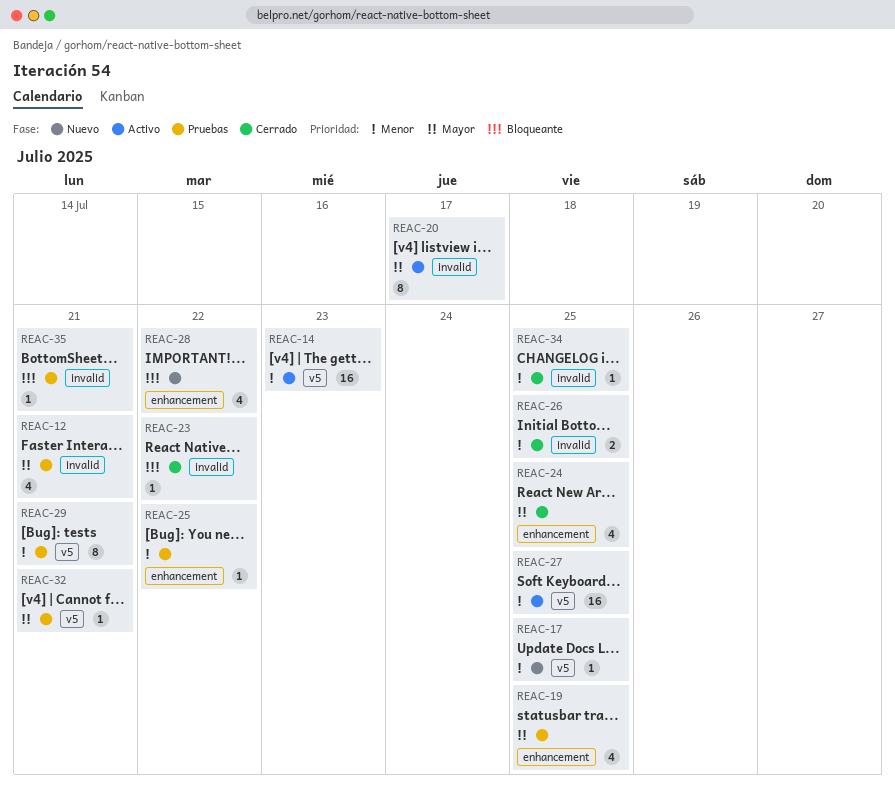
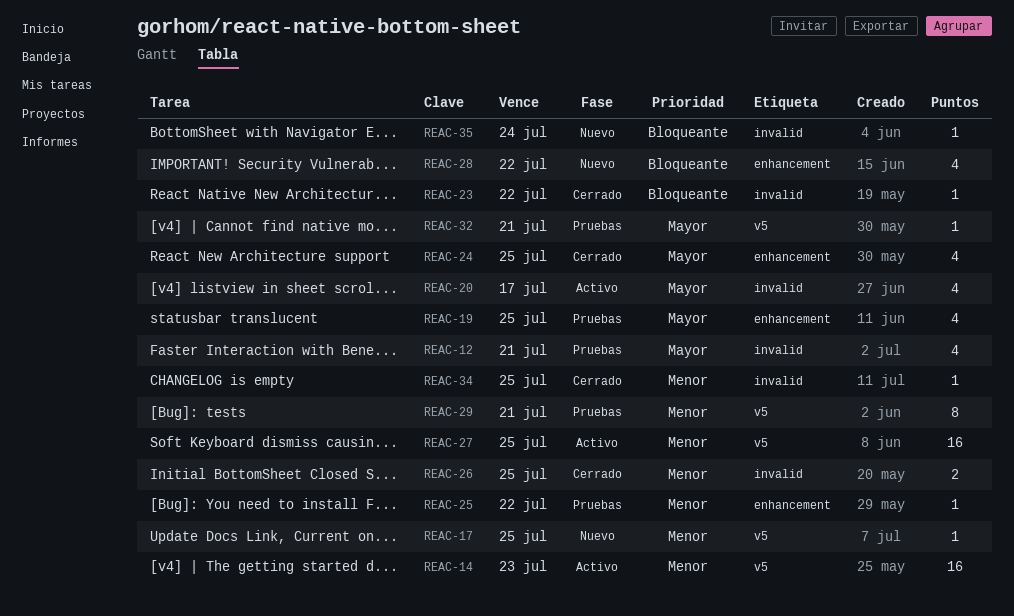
REAC-20, estimate: 8 -> 4
REAC-35, status: Pruebas -> Nuevo
REAC-35, due: Jul 21 -> Jul 24

